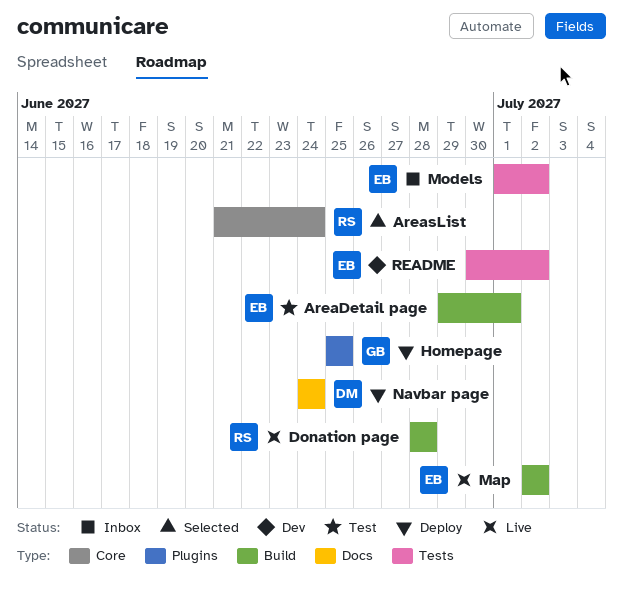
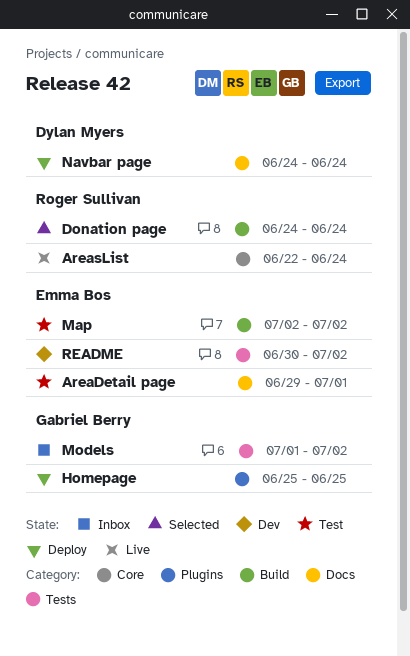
AreaDetail page, label: Build -> Docs
AreasList, status: Selected -> Live
AreasList, start: Jun 21 -> Jun 22
Donation page, status: Live -> Selected
Donation page, start: Jun 28 -> Jun 24
Donation page, due: Jun 28 -> Jun 24
Map, status: Live -> Test
Models, owner: Emma Bos -> Gabriel Berry

